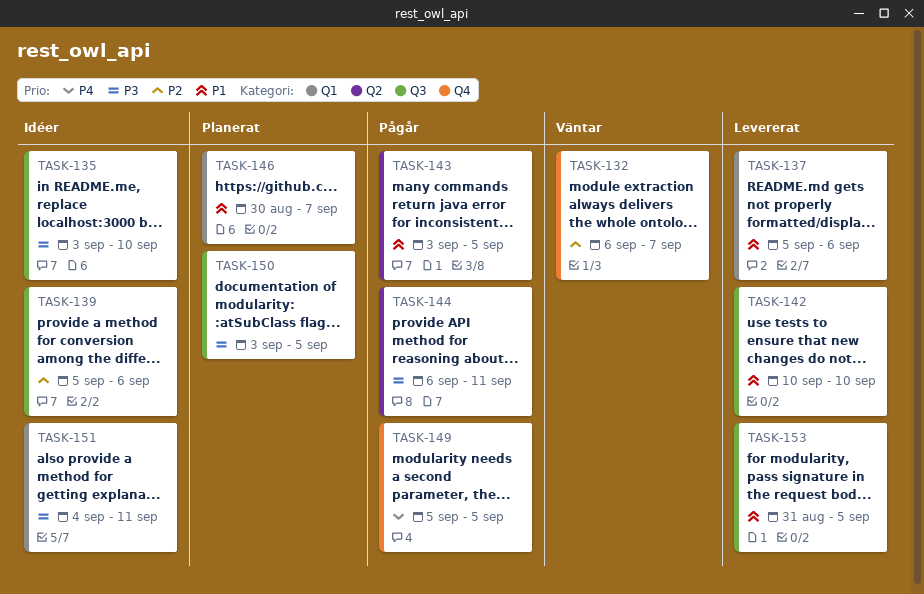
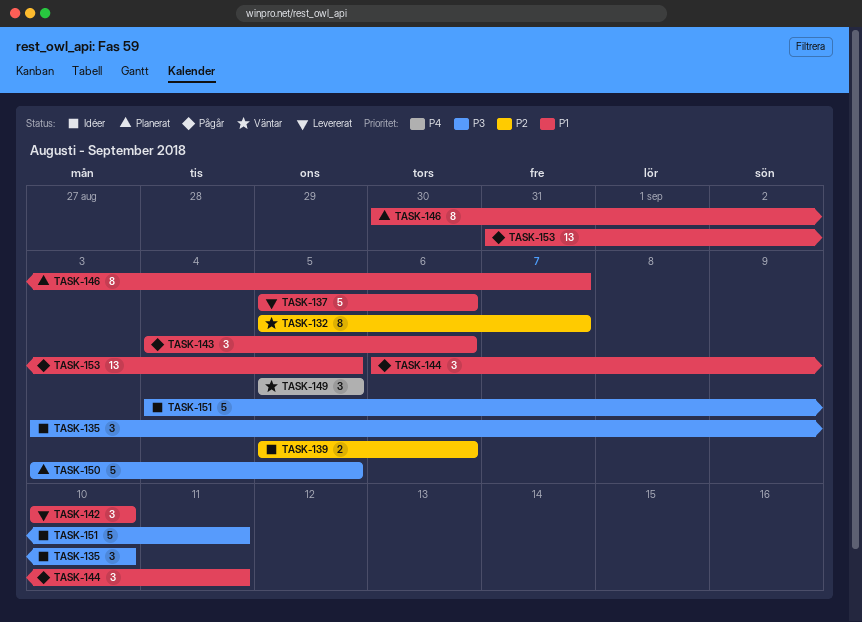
TASK-132, start: Sep 6 -> Sep 5
TASK-143, start: Sep 3 -> Sep 4
TASK-143, due: Sep 5 -> Sep 6
TASK-144, priority: P3 -> P1
TASK-149, status: Pågår -> Väntar
TASK-153, status: Levererat -> Pågår

